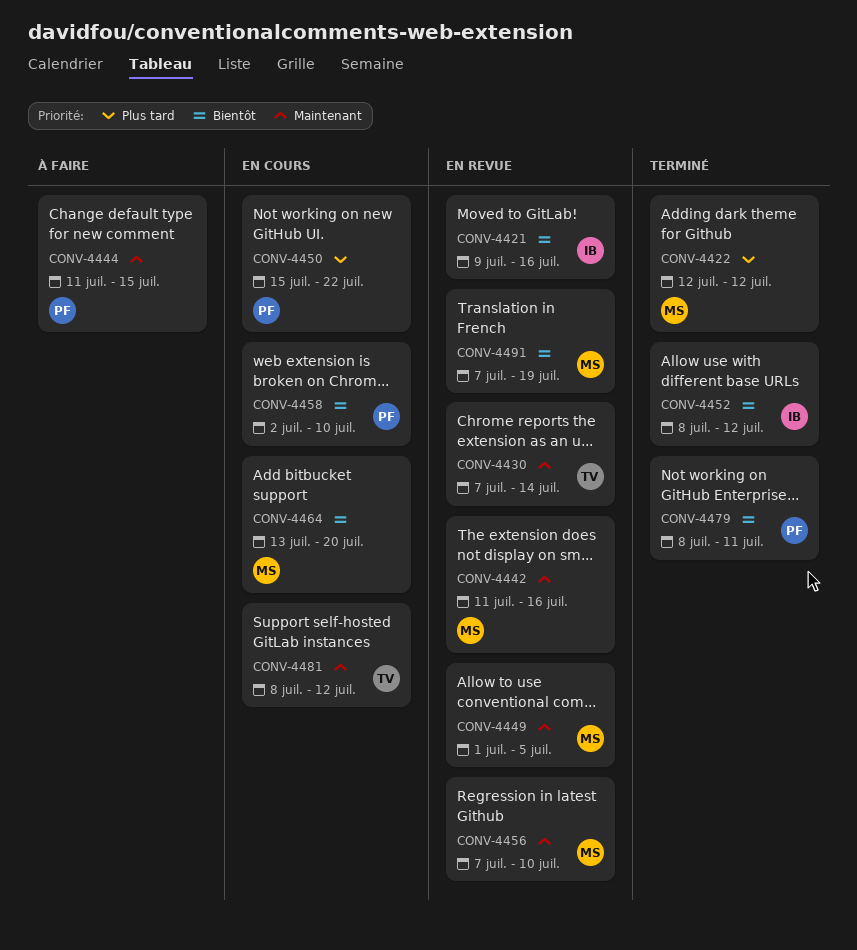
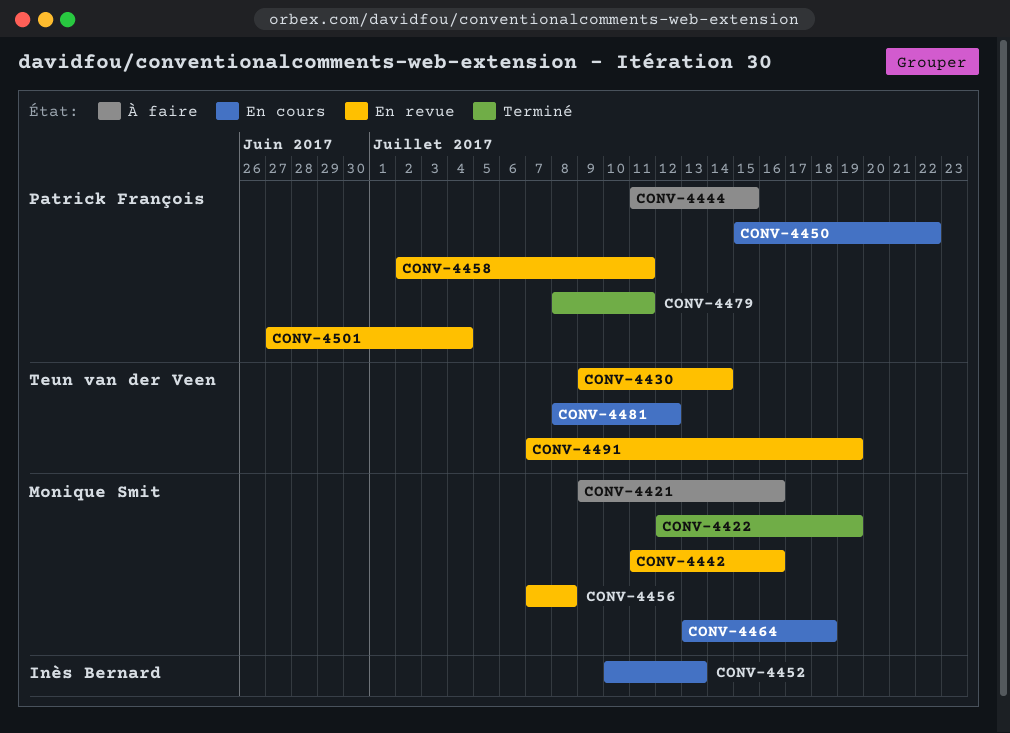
CONV-4421, status: En revue -> À faire
CONV-4421, owner: Inès Bernard -> Monique Smit
CONV-4422, due: Jul 12 -> Jul 19
CONV-4430, start: Jul 7 -> Jul 9
CONV-4449: present -> none
CONV-4452, status: Terminé -> En cours
CONV-4452, start: Jul 8 -> Jul 10
CONV-4452, due: Jul 12 -> Jul 13
CONV-4456, due: Jul 10 -> Jul 8
CONV-4458, status: En cours -> En revue
CONV-4458, due: Jul 10 -> Jul 11
CONV-4464, due: Jul 20 -> Jul 18
CONV-4491, owner: Monique Smit -> Teun van der Veen
CONV-4501: none -> present

